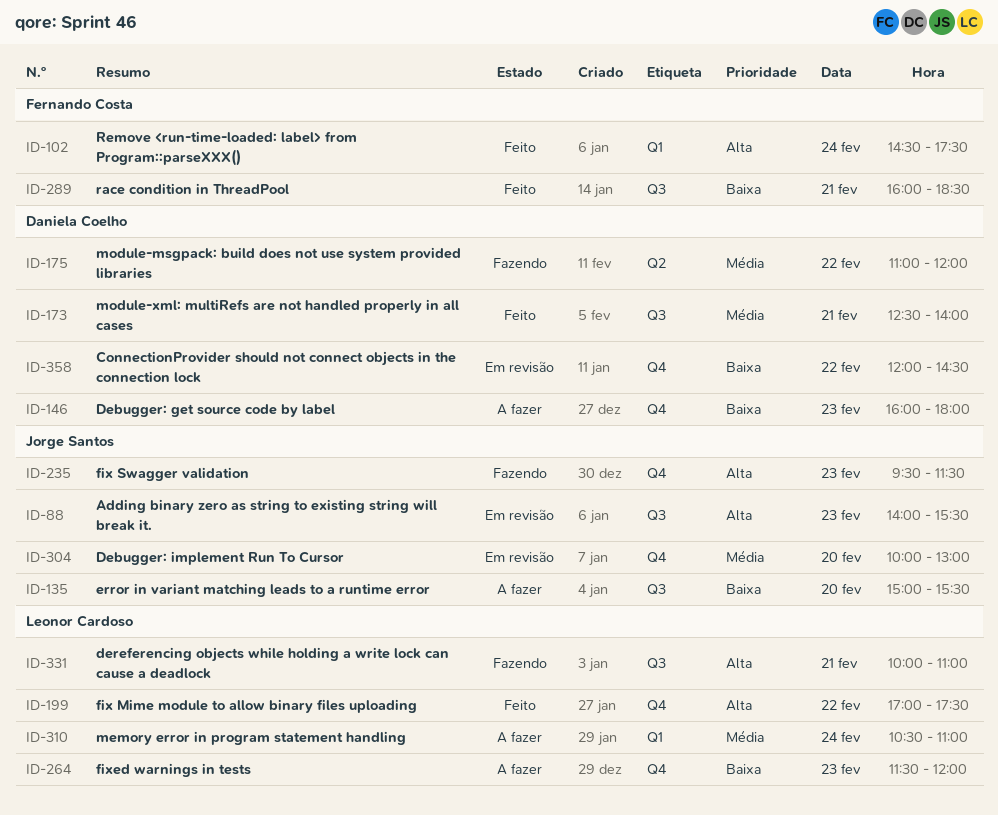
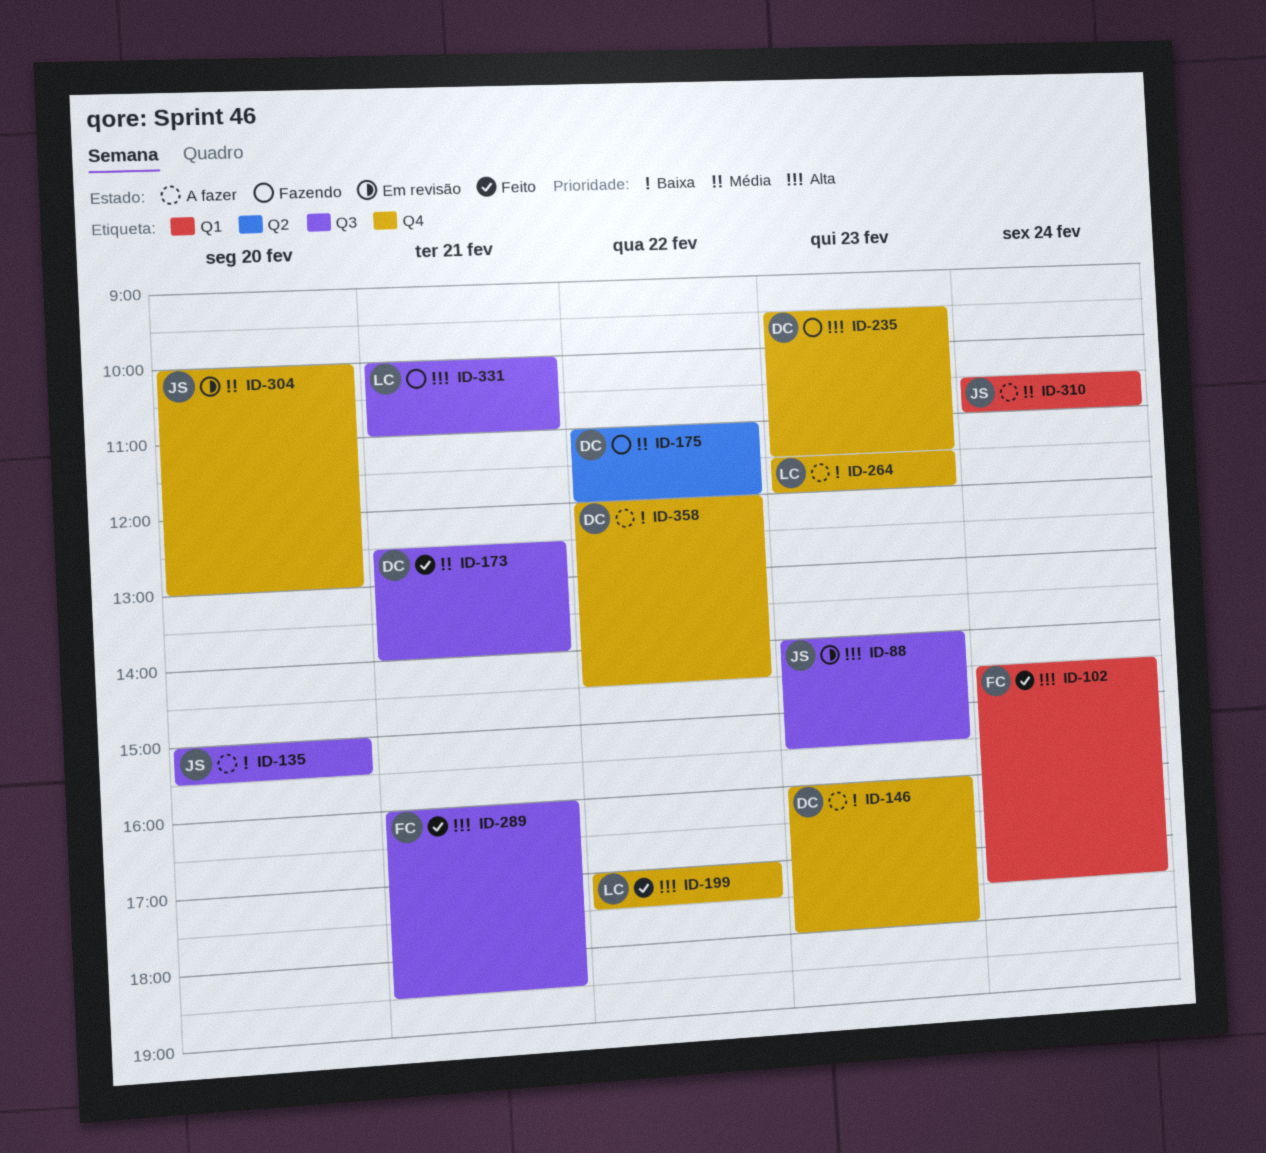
ID-235, owner: Jorge Santos -> Daniela Coelho
ID-289, priority: Baixa -> Alta
ID-310, owner: Leonor Cardoso -> Jorge Santos
ID-358, status: Em revisão -> A fazer

